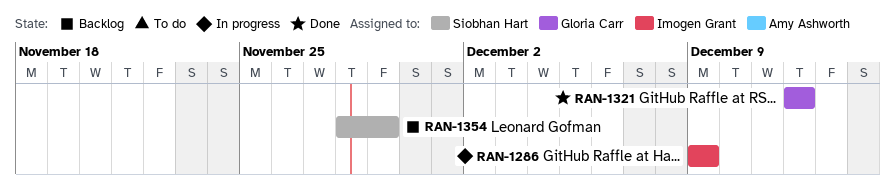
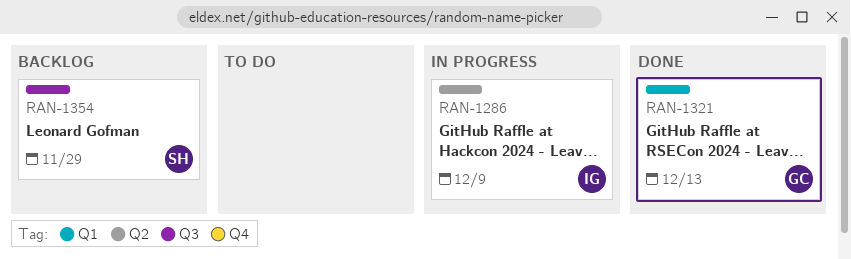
RAN-1321, due: Dec 12 -> Dec 13

